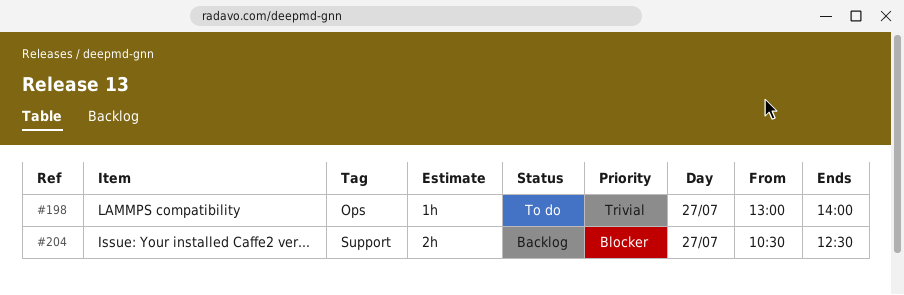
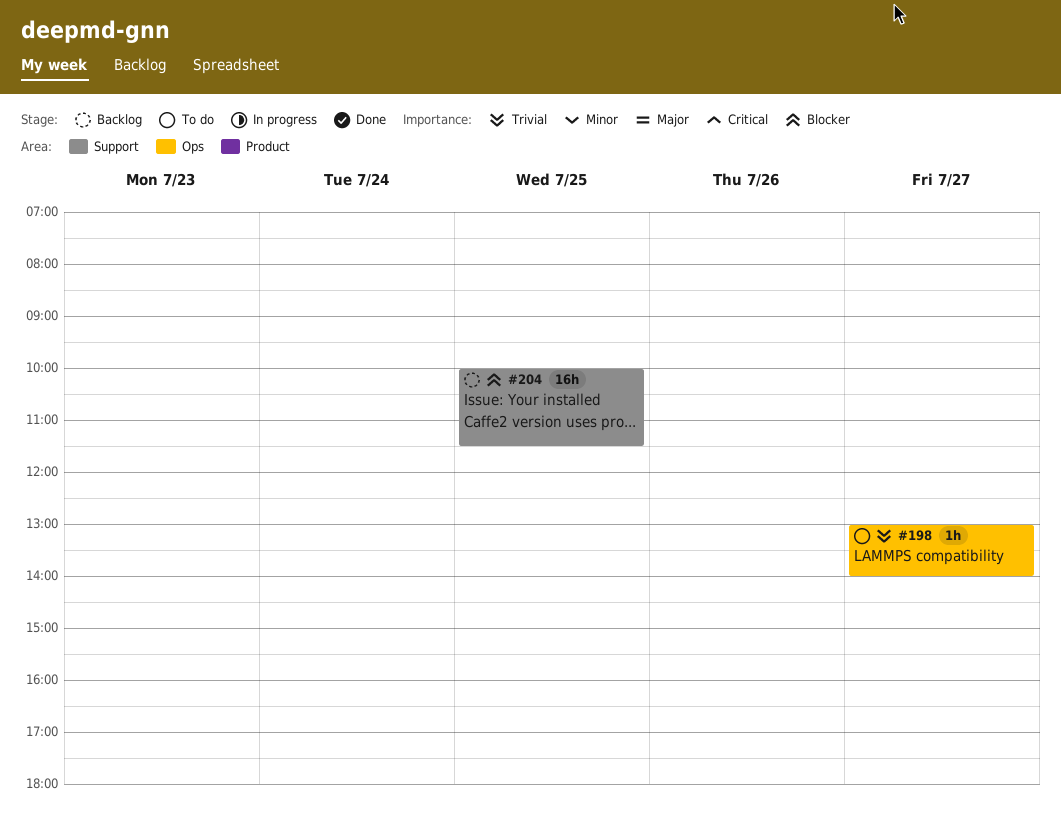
#204, estimate: 2h -> 16h
#204, day: Jul 27 -> Jul 25
#204, begins: 10:30 -> 10:00
#204, ends: 12:30 -> 11:30

